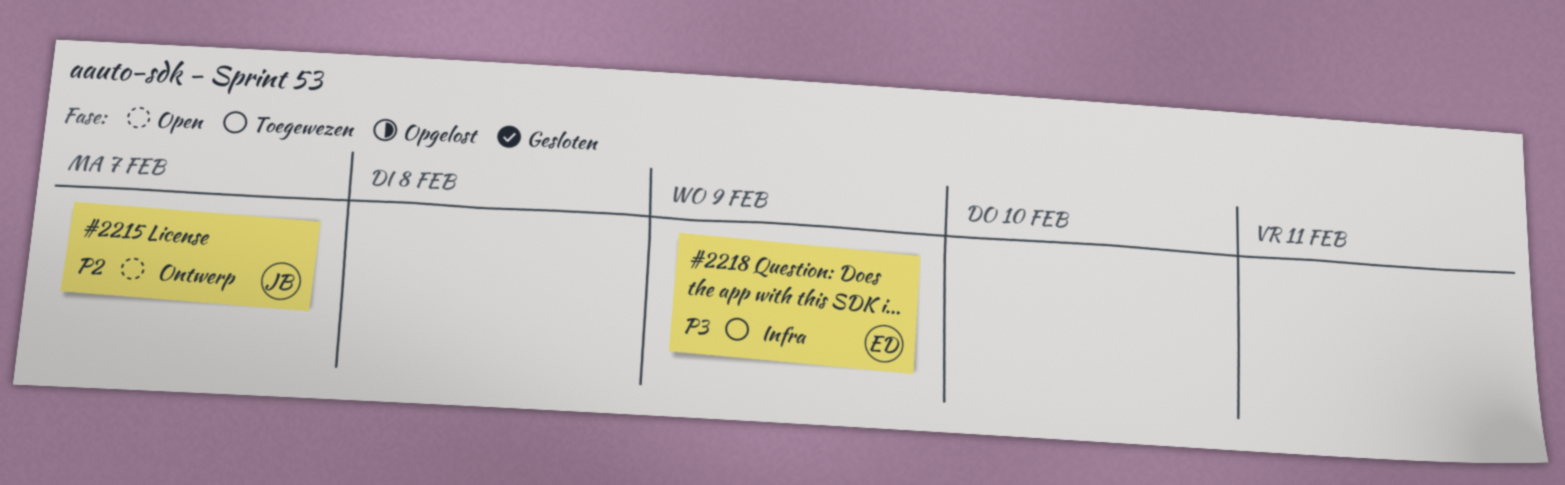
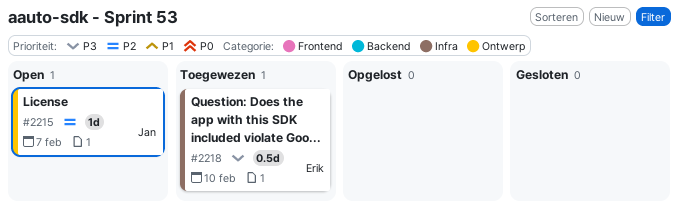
#2218, due: Feb 9 -> Feb 10

